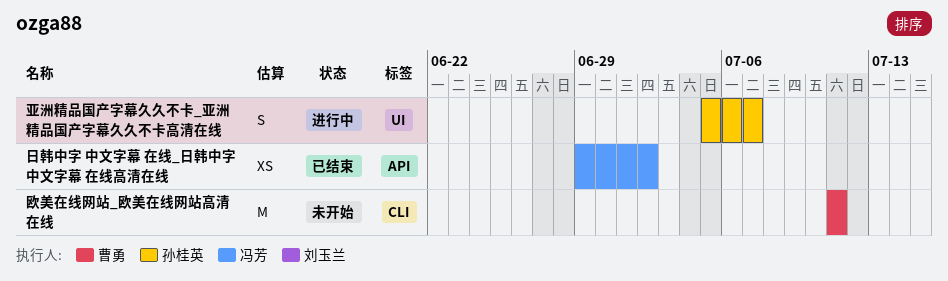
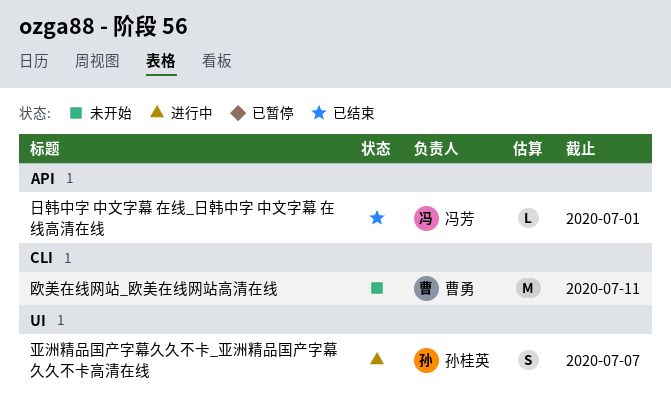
日韩中字 中文字幕 在线_日韩中字 中文字幕 在线高清在线, estimate: XS -> L
日韩中字 中文字幕 在线_日韩中字 中文字幕 在线高清在线, due: Jul 2 -> Jul 1

